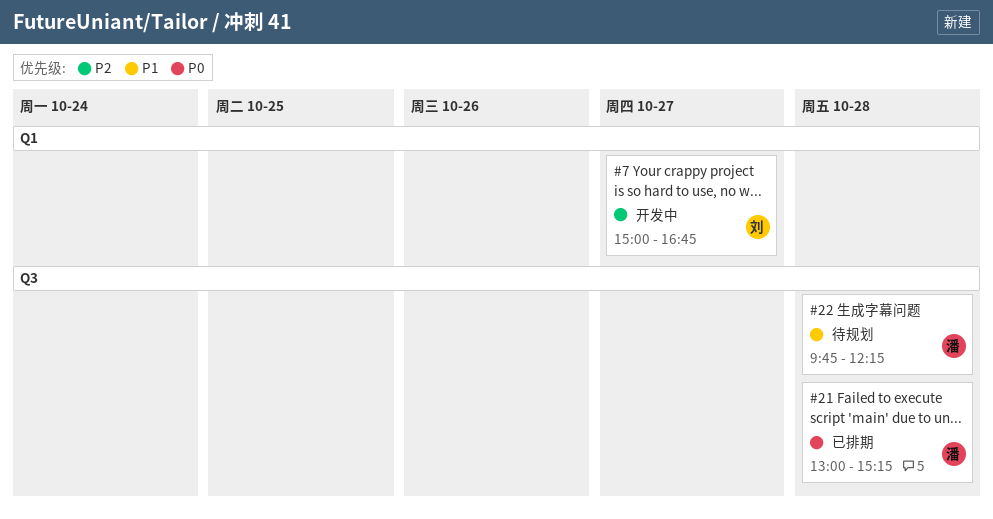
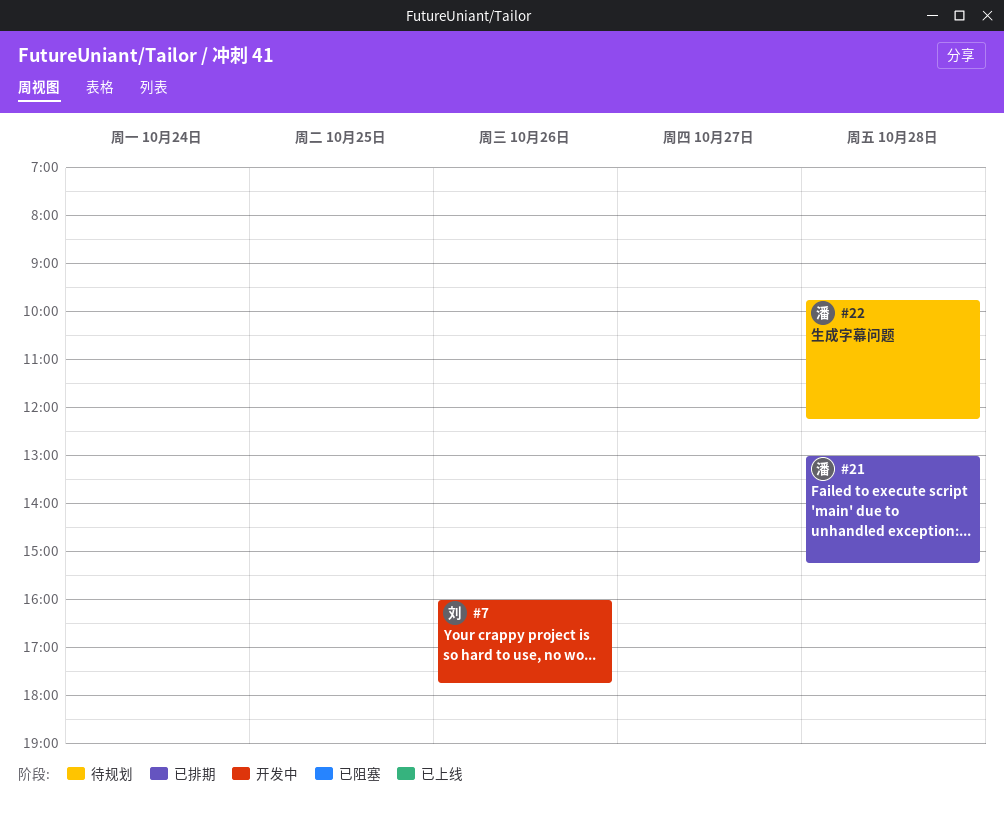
#7, day: Oct 27 -> Oct 26
#7, begins: 15:00 -> 16:00
#7, ends: 16:45 -> 17:45

